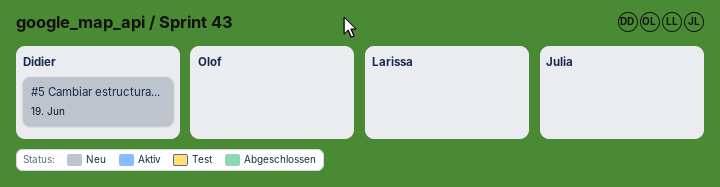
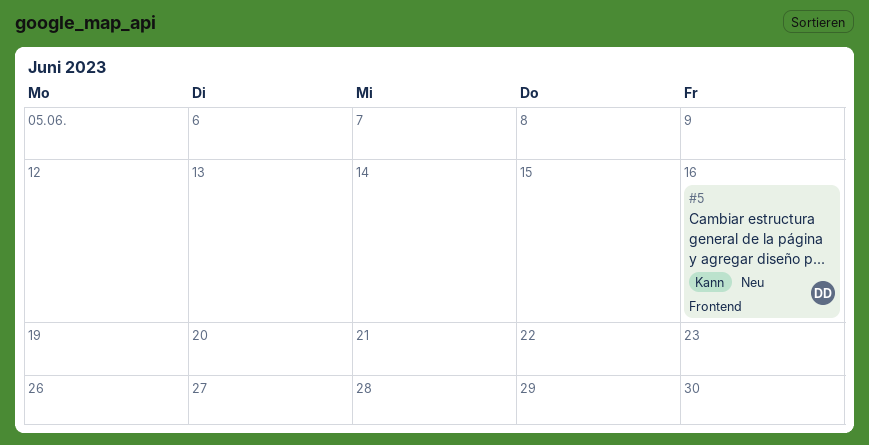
#5, due: Jun 19 -> Jun 16

